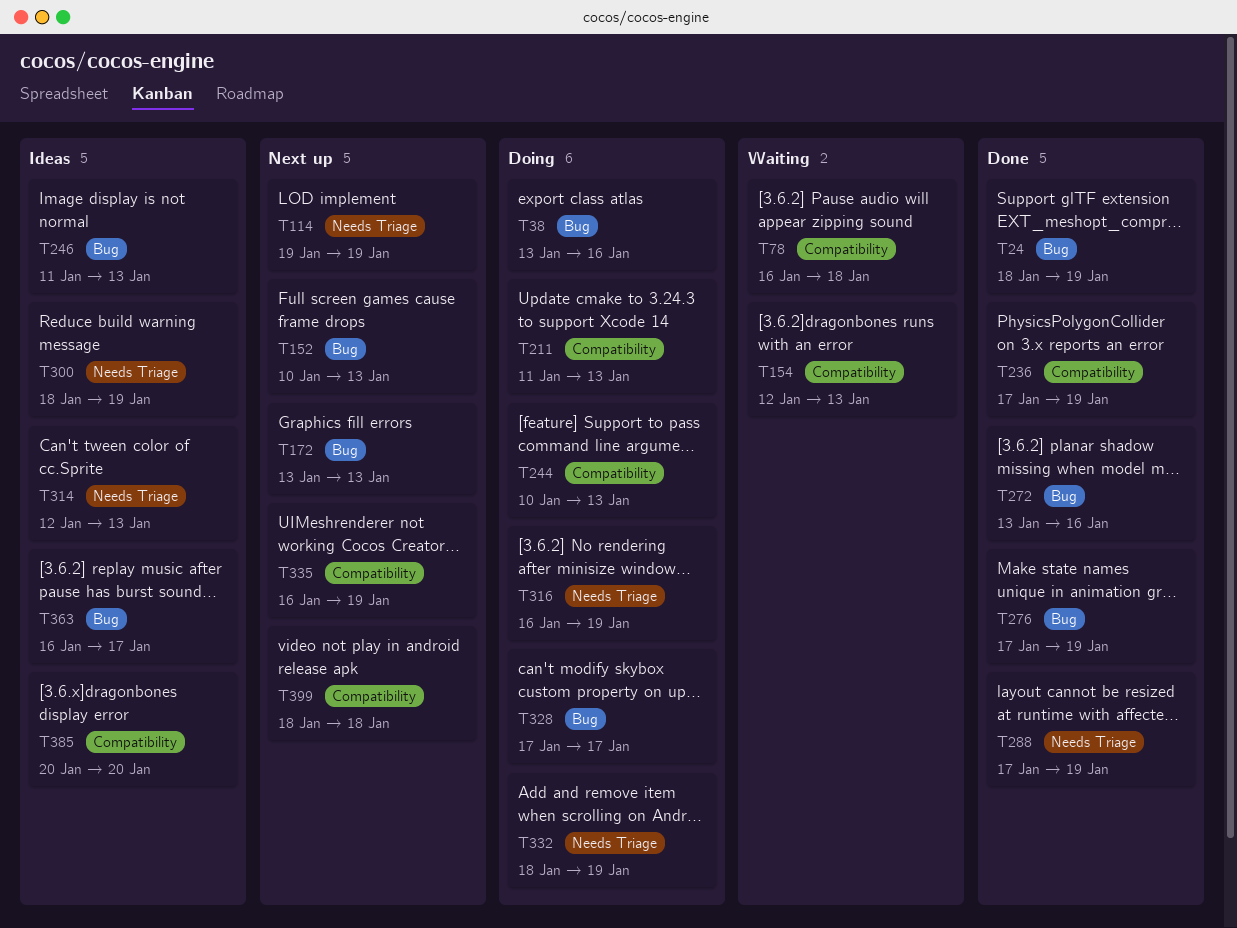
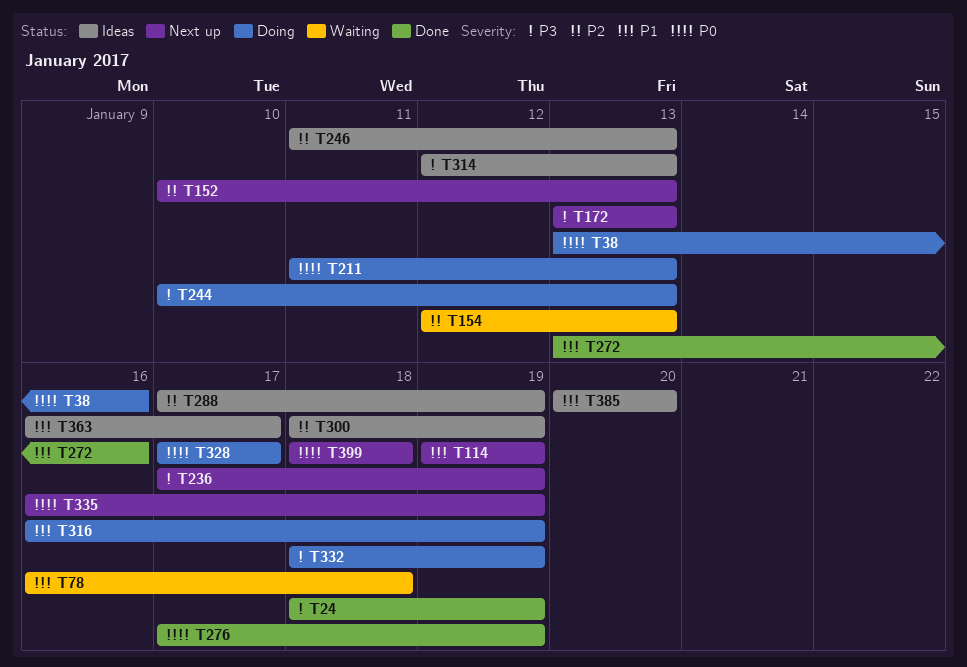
T236, status: Done -> Next up
T288, status: Done -> Ideas

